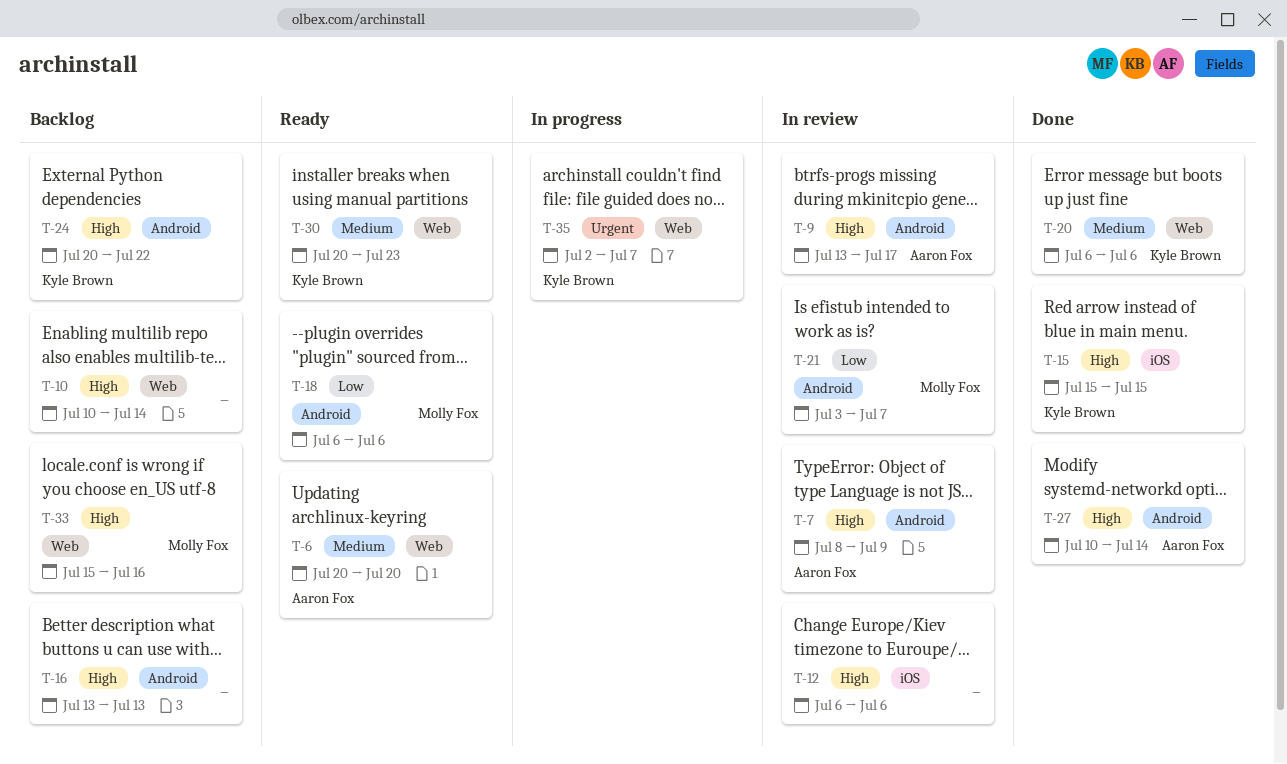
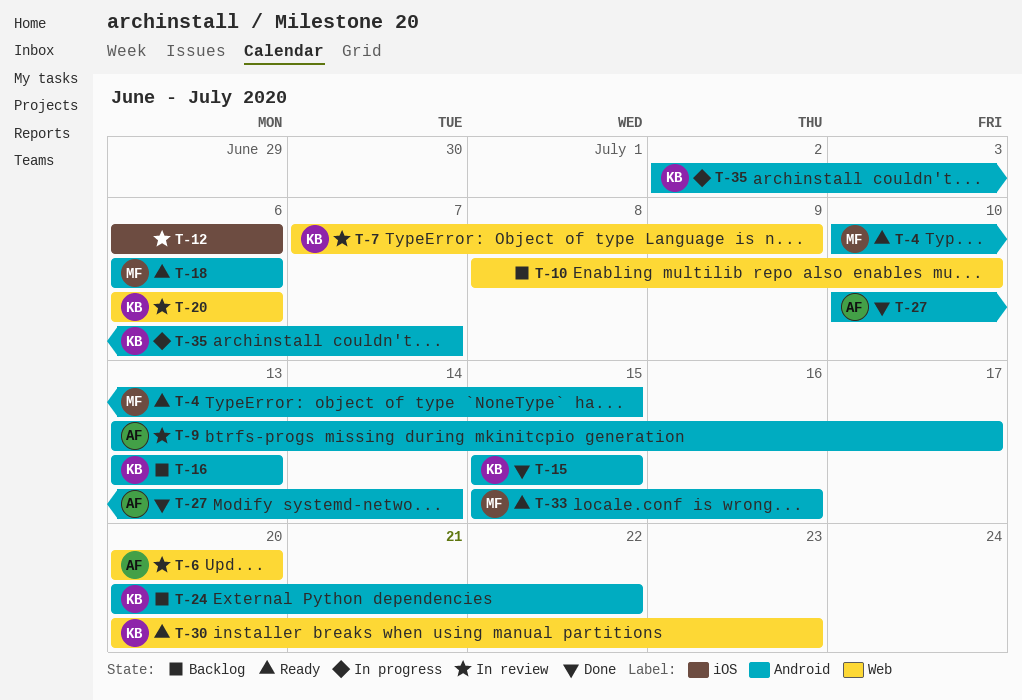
T-4: none -> present
T-6, status: Ready -> In review
T-7, owner: Aaron Fox -> Kyle Brown
T-7, label: Android -> Web
T-7, start: Jul 8 -> Jul 7
T-10, start: Jul 10 -> Jul 8
T-10, due: Jul 14 -> Jul 10
T-15, label: iOS -> Android
T-16, owner: none -> Kyle Brown
T-20, status: Done -> In review
T-21: present -> none
T-33, status: Backlog -> Ready
T-33, label: Web -> Android
T-35, label: Web -> Android

